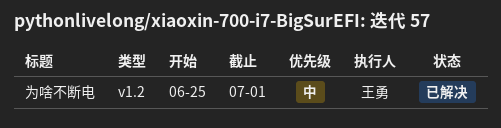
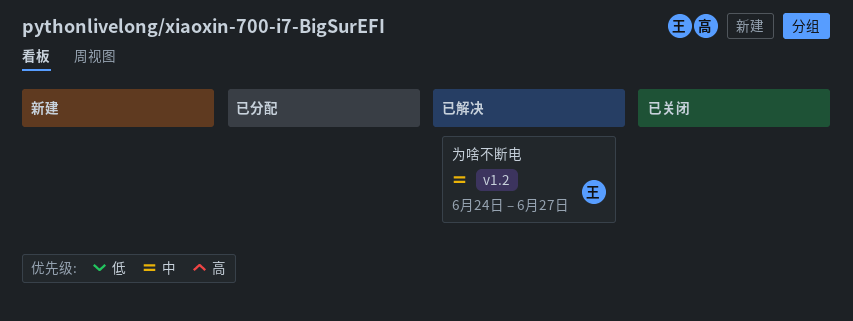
为啥不断电, start: Jun 25 -> Jun 24
为啥不断电, due: Jul 1 -> Jun 27

